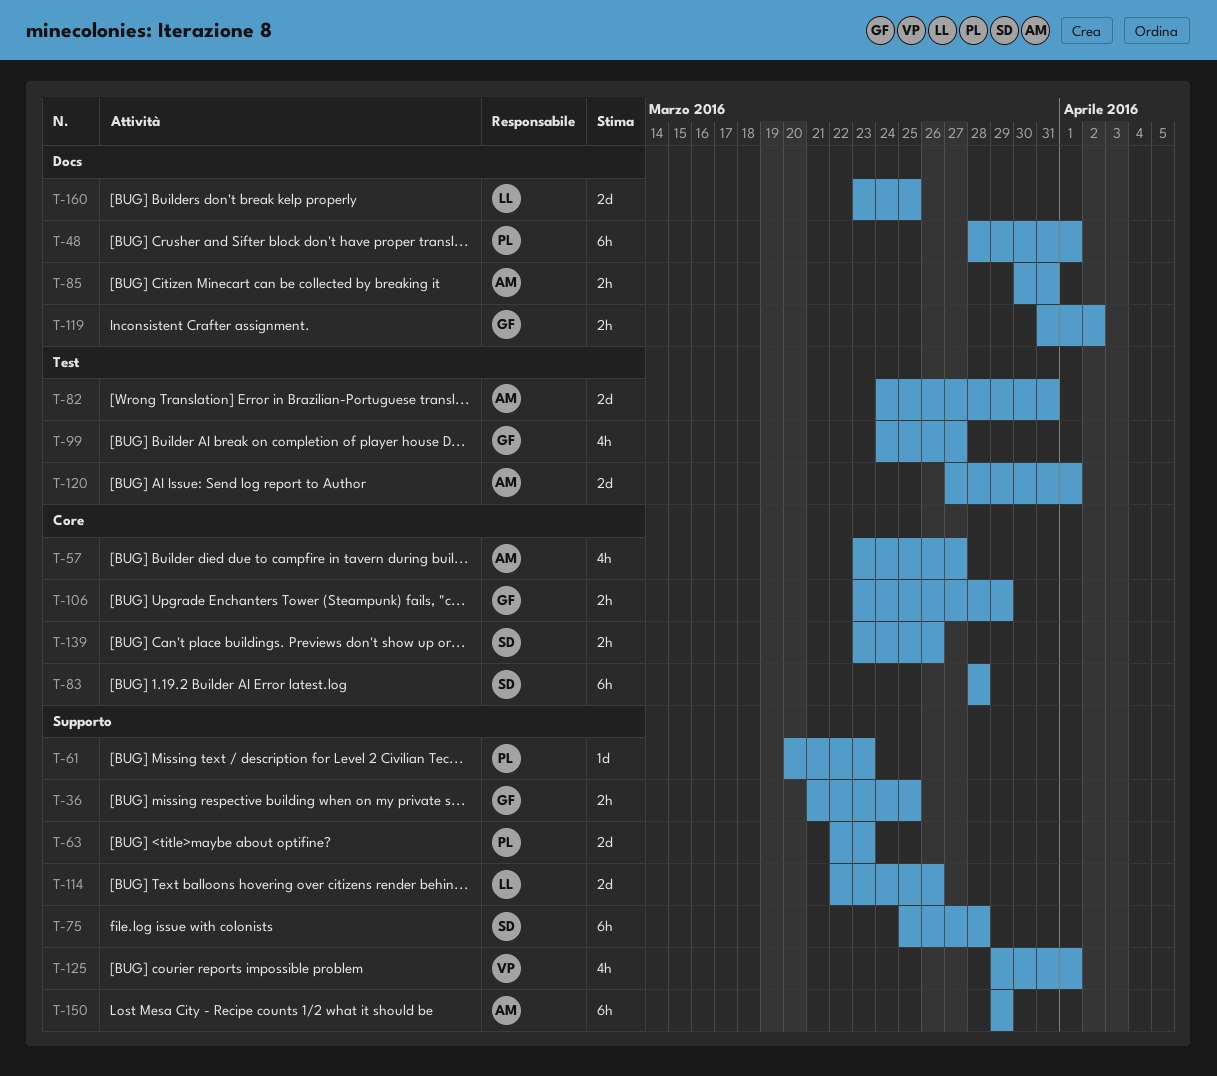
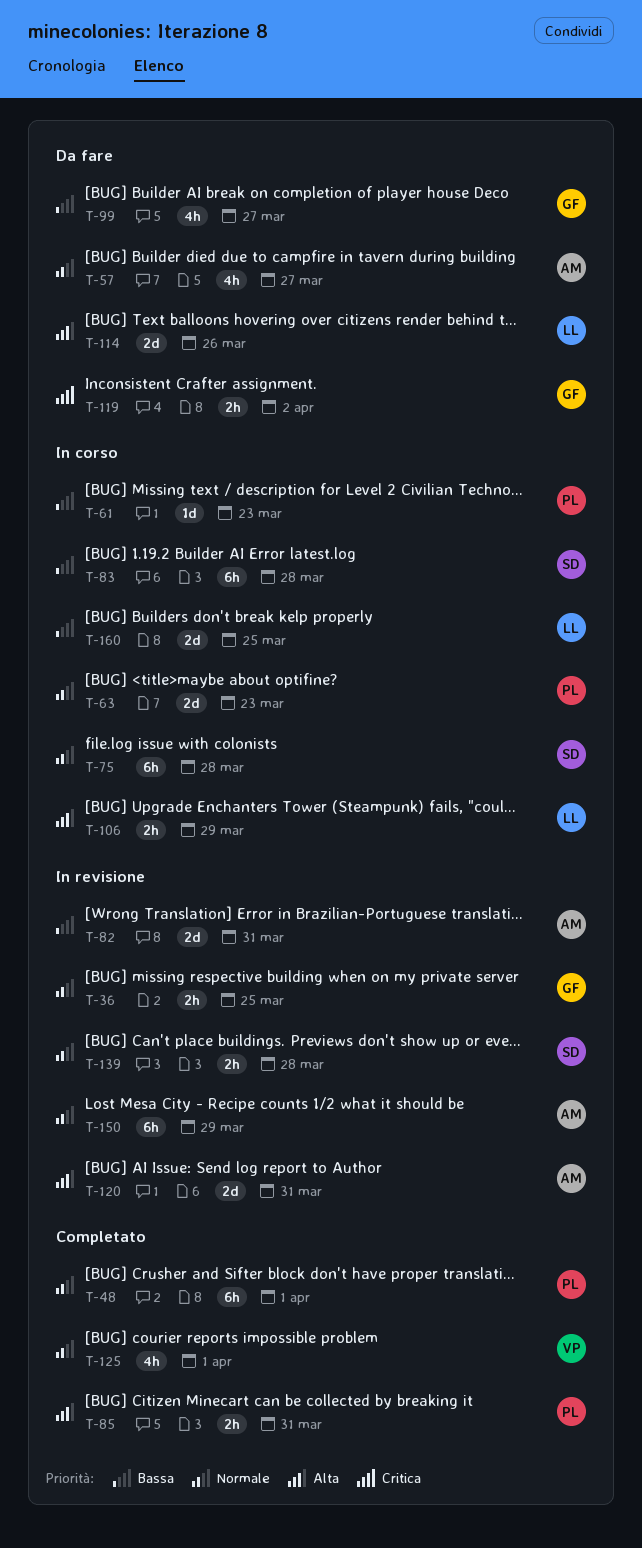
T-85, owner: AM -> PL
T-106, owner: GF -> LL
T-120, due: Apr 1 -> Mar 31
T-139, due: Mar 26 -> Mar 28

